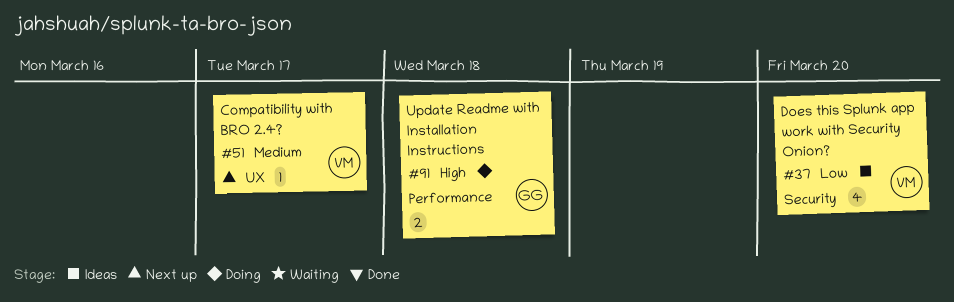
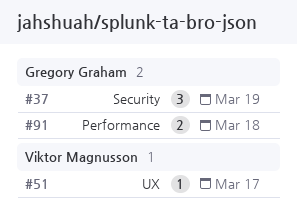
#37, owner: Viktor Magnusson -> Gregory Graham
#37, estimate: 4 -> 3
#37, due: Mar 20 -> Mar 19

